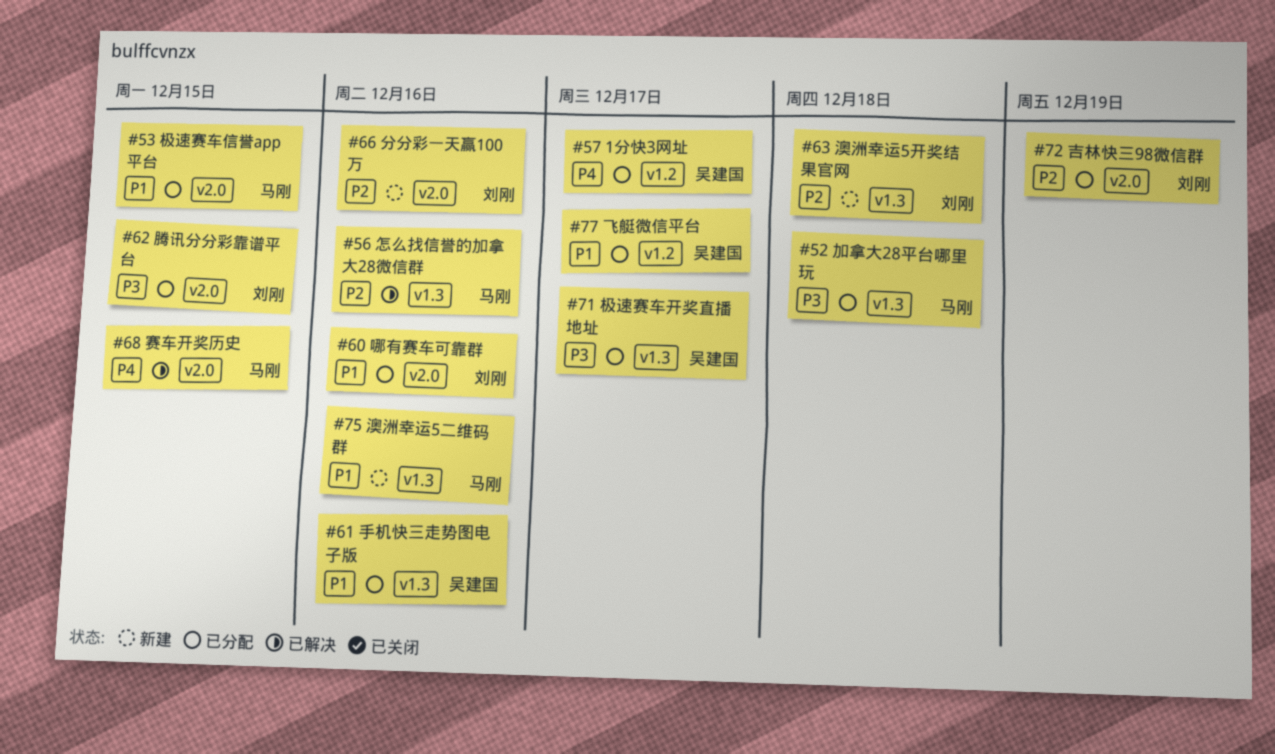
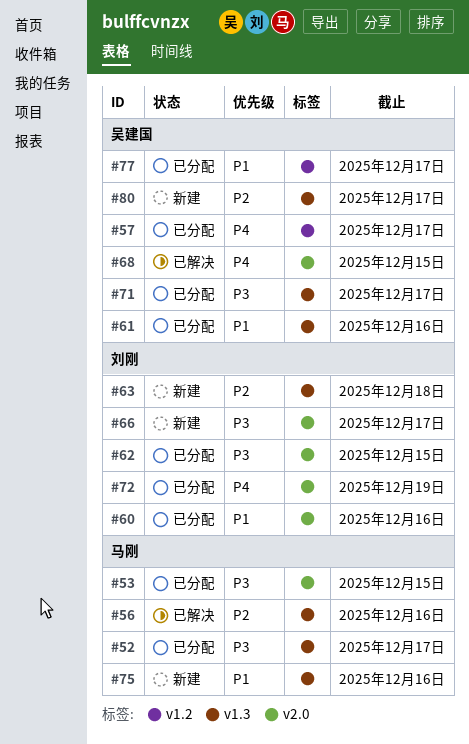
#52, due: Dec 18 -> Dec 17
#53, priority: P1 -> P3
#66, priority: P2 -> P3
#66, due: Dec 16 -> Dec 17
#68, owner: 马刚 -> 吴建国
#72, priority: P2 -> P4
#80: none -> present

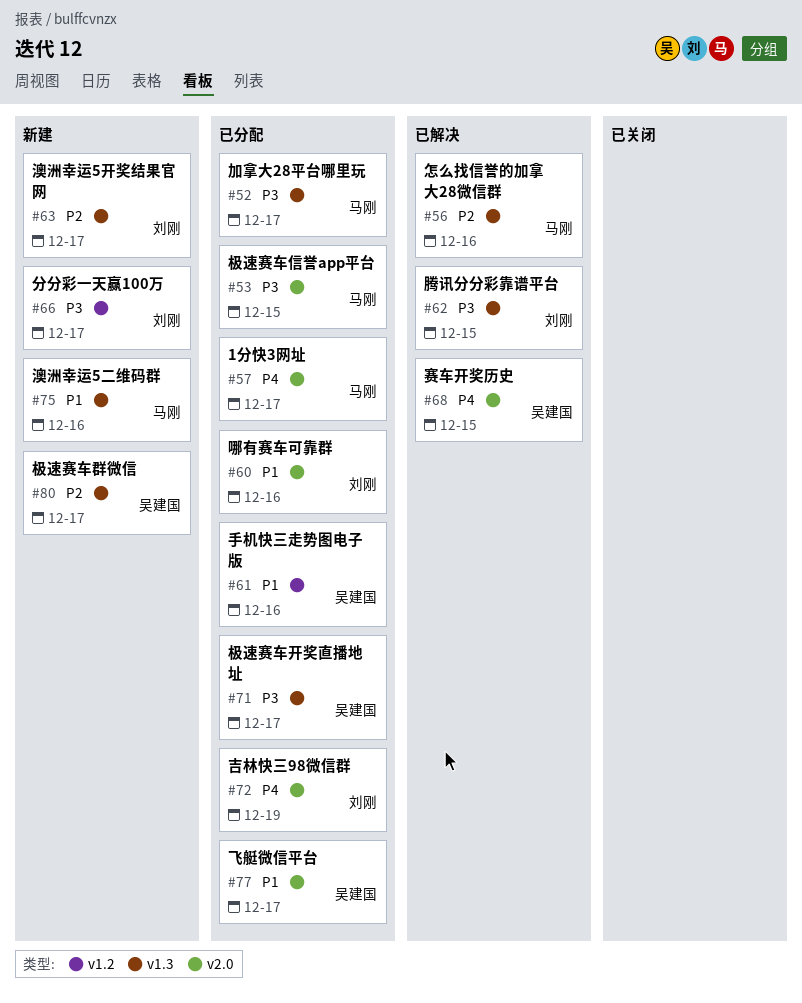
#57, owner: 吴建国 -> 马刚
#57, label: v1.2 -> v2.0
#61, label: v1.3 -> v1.2
#62, status: 已分配 -> 已解决
#62, label: v2.0 -> v1.3
#63, due: Dec 18 -> Dec 17
#66, label: v2.0 -> v1.2
#77, label: v1.2 -> v2.0

